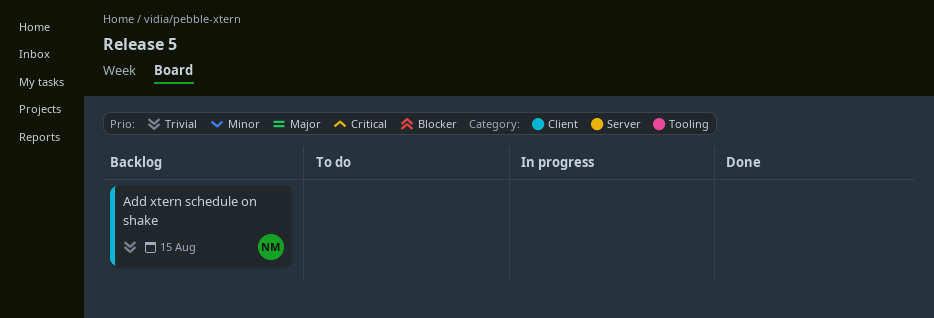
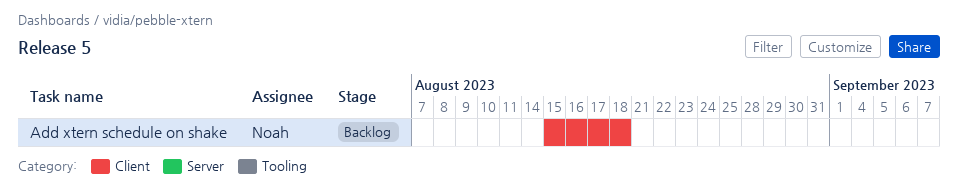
Add xtern schedule on shake, due: Aug 15 -> Aug 18

